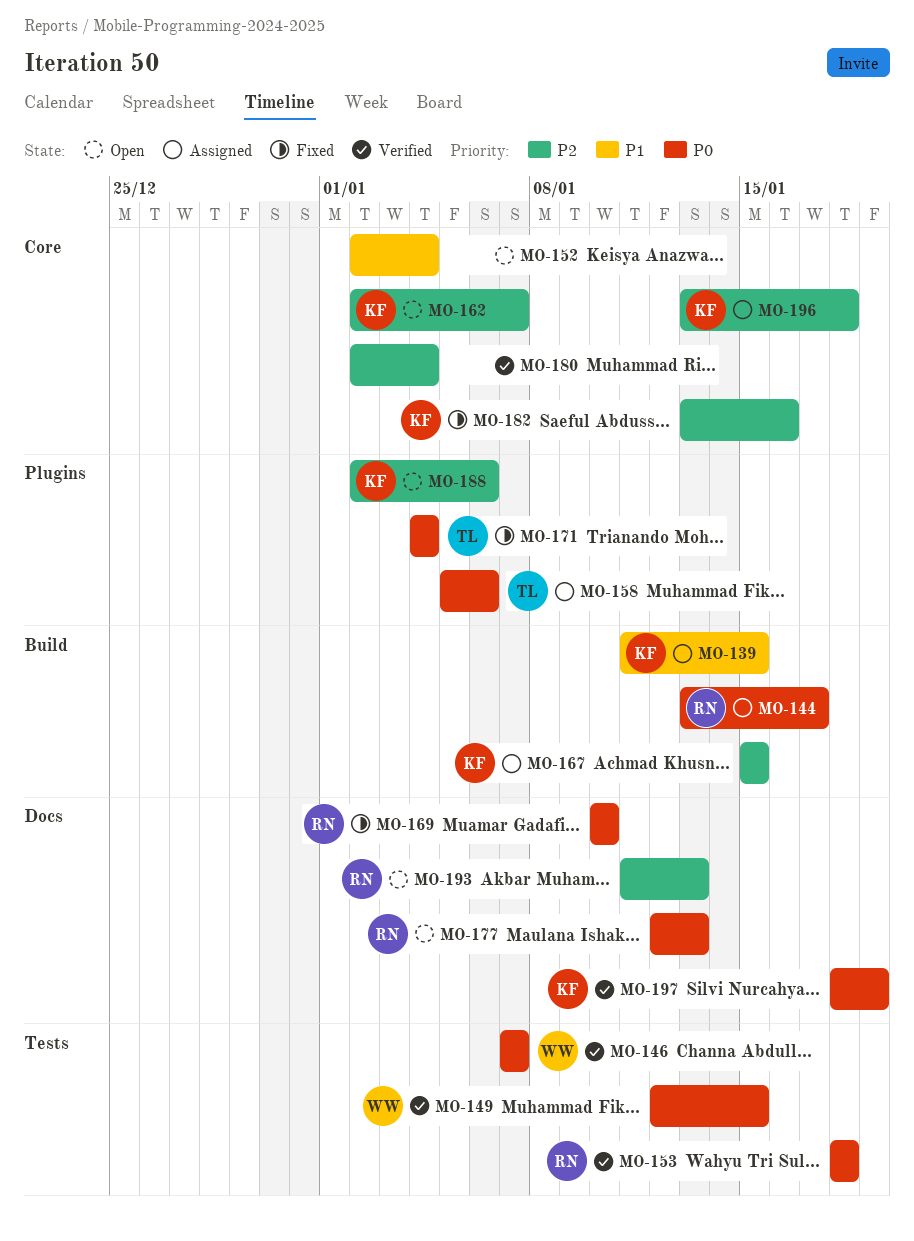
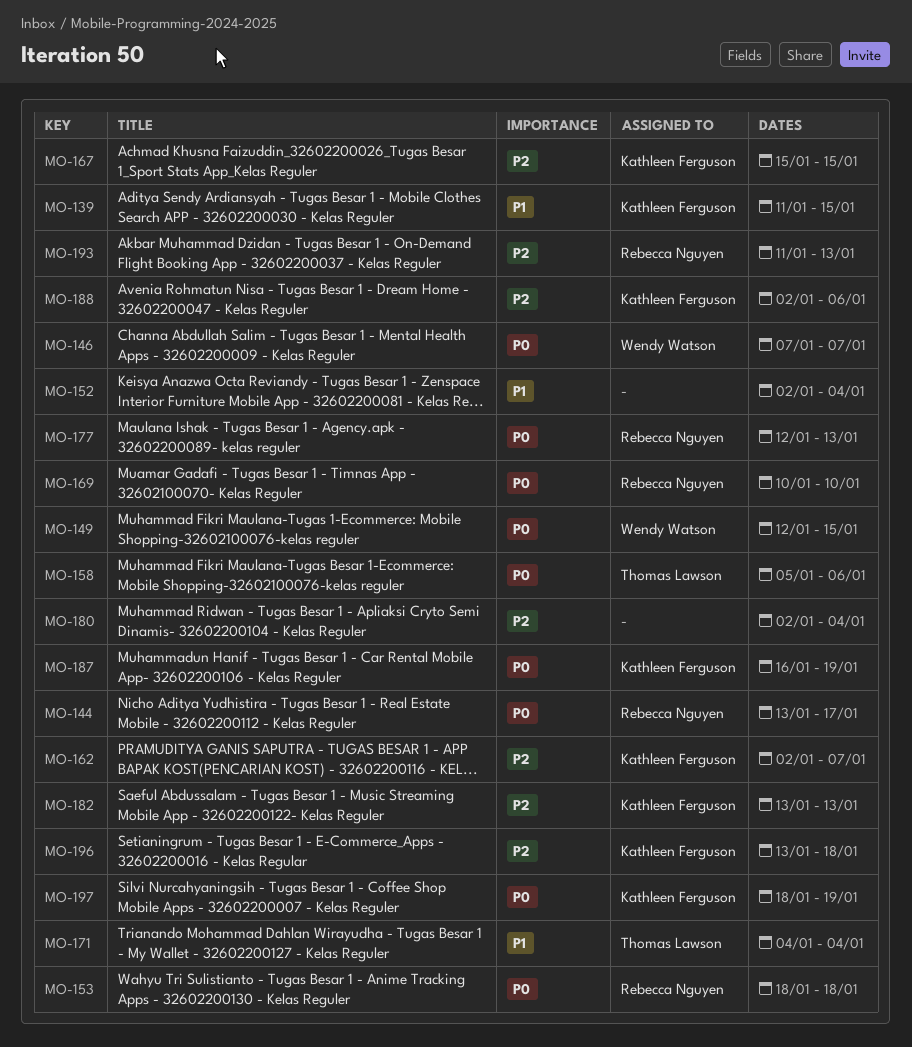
MO-171, priority: P0 -> P1
MO-182, due: Jan 16 -> Jan 13
MO-187: none -> present

